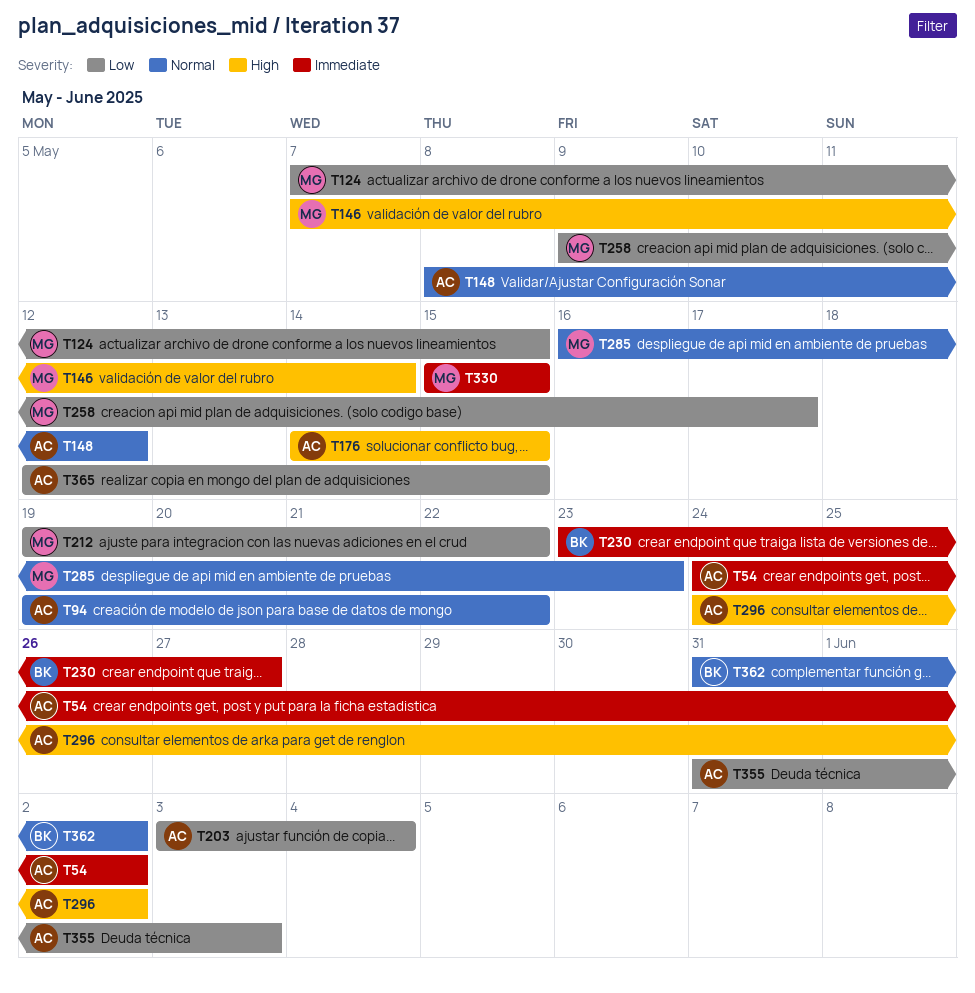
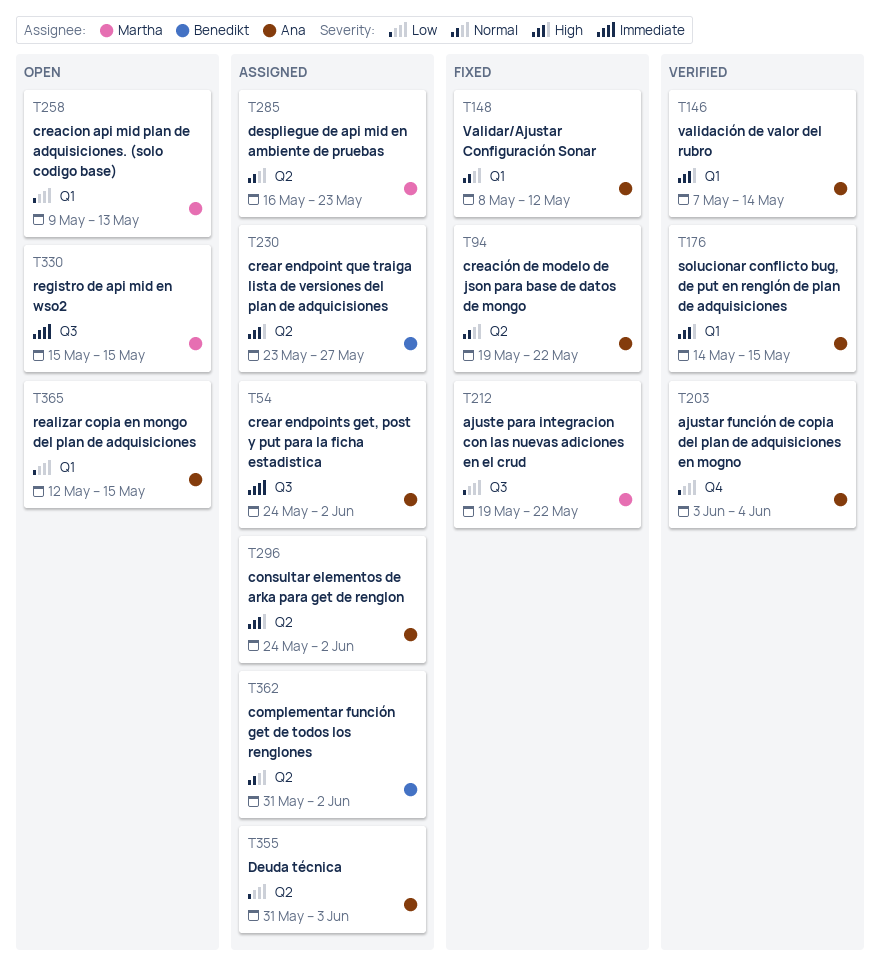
T124: present -> none
T146, owner: Martha -> Ana
T230, priority: Immediate -> High
T258, due: May 17 -> May 13

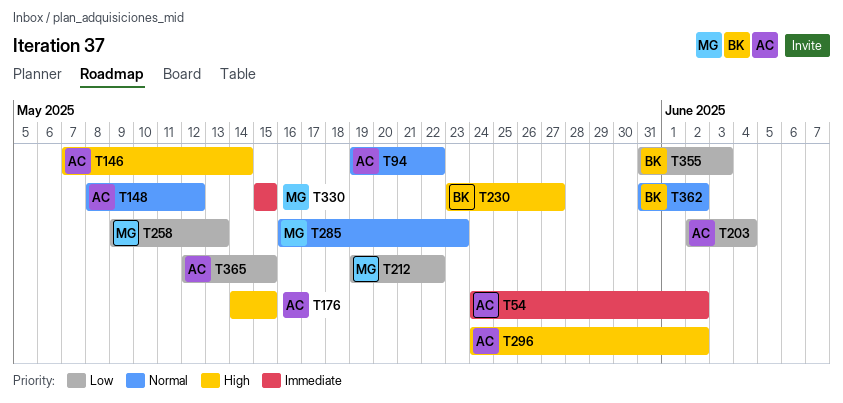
T203, start: Jun 3 -> Jun 2
T355, owner: Ana -> Benedikt

